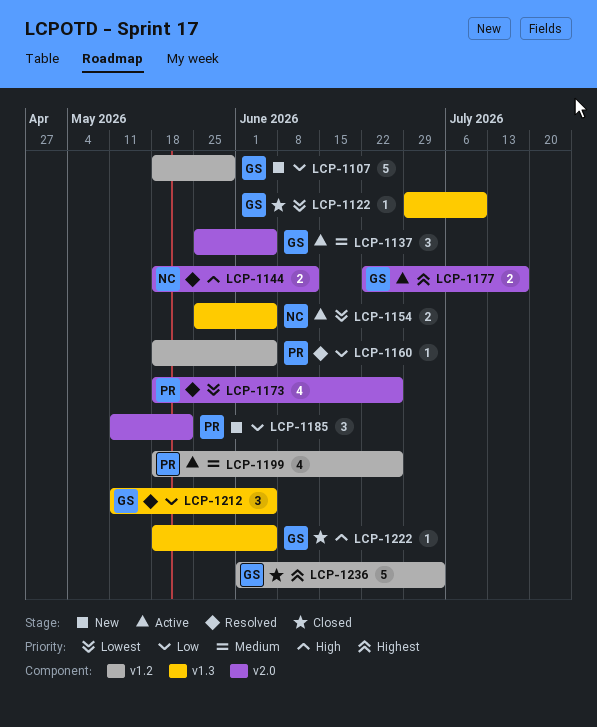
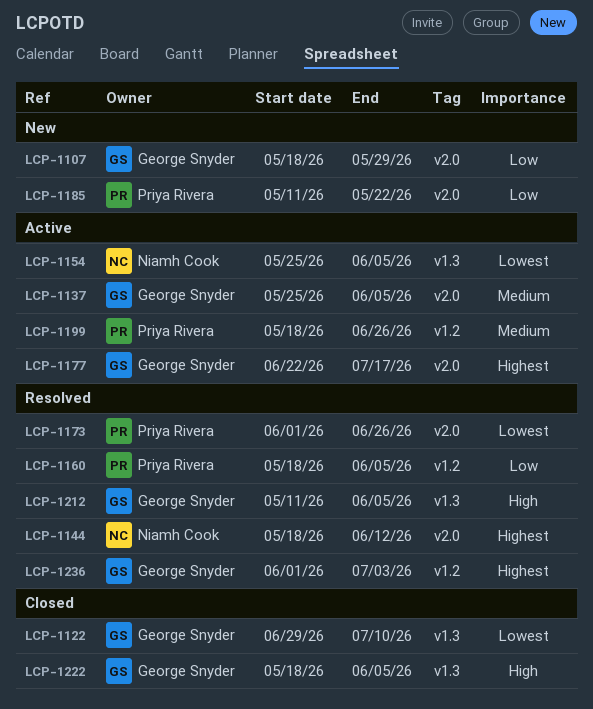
LCP-1107, label: v1.2 -> v2.0
LCP-1144, priority: High -> Highest
LCP-1173, start: May 18 -> Jun 1
LCP-1212, priority: Low -> High
LCP-1236, status: Closed -> Resolved

